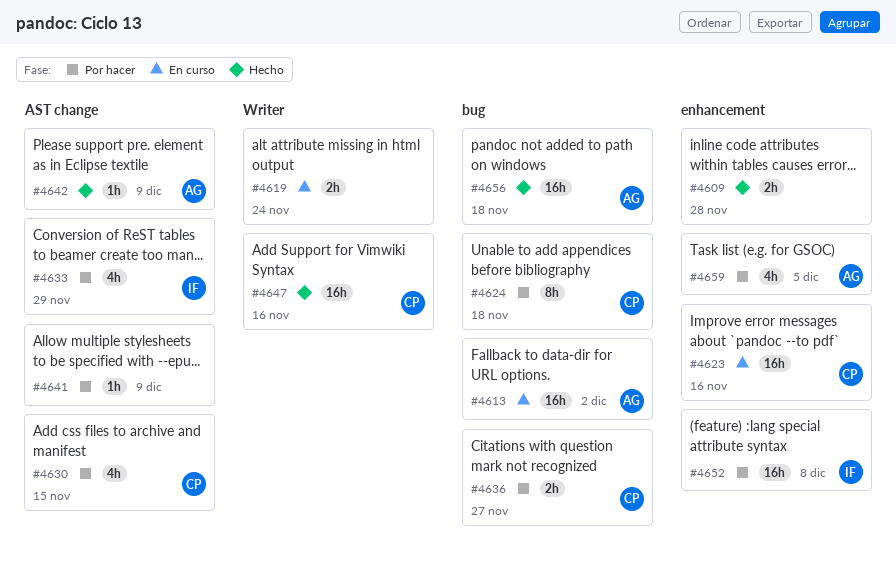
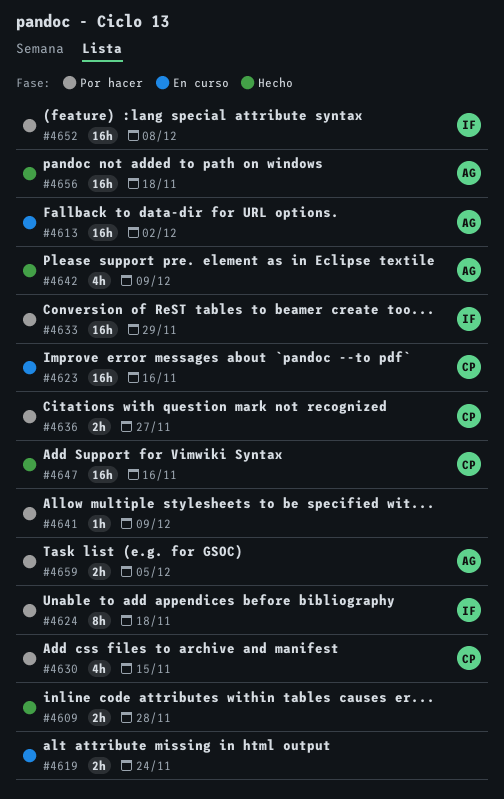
#4624, owner: CP -> IF
#4633, estimate: 4h -> 16h
#4642, estimate: 1h -> 4h
#4659, estimate: 4h -> 2h

